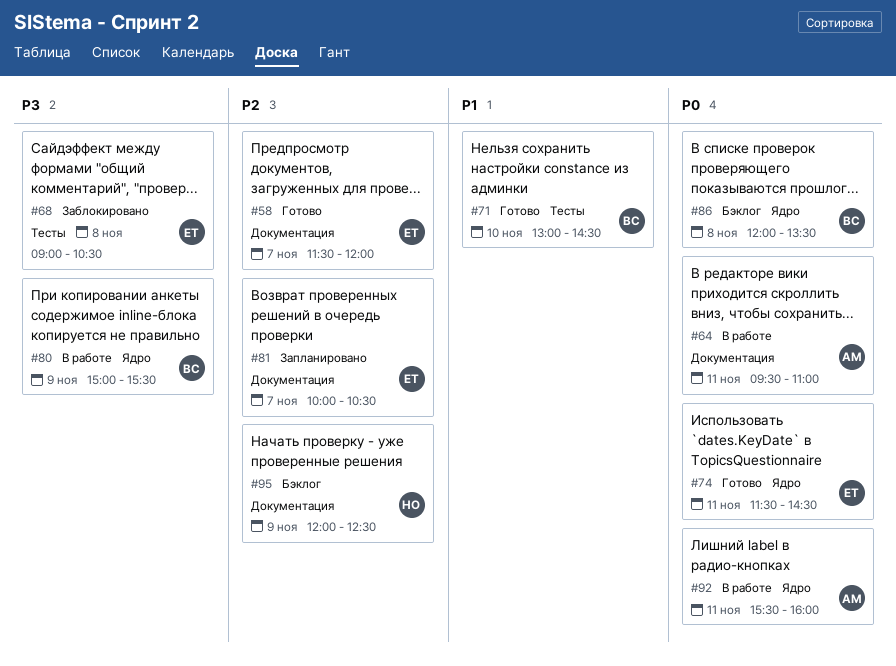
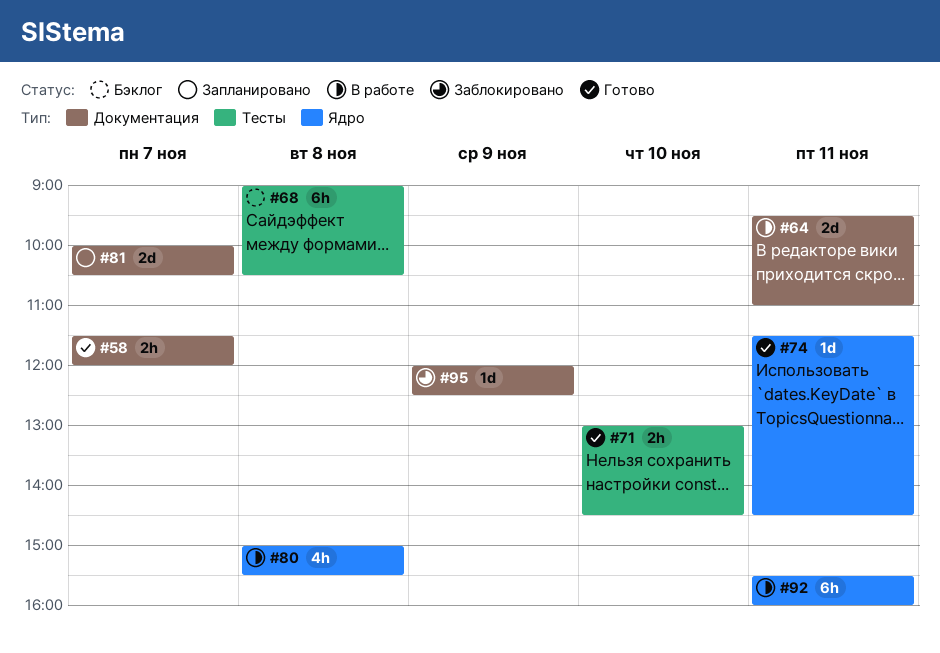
#68, status: Заблокировано -> Бэклог
#80, day: Nov 9 -> Nov 8
#86: present -> none
#95, status: Бэклог -> Заблокировано

